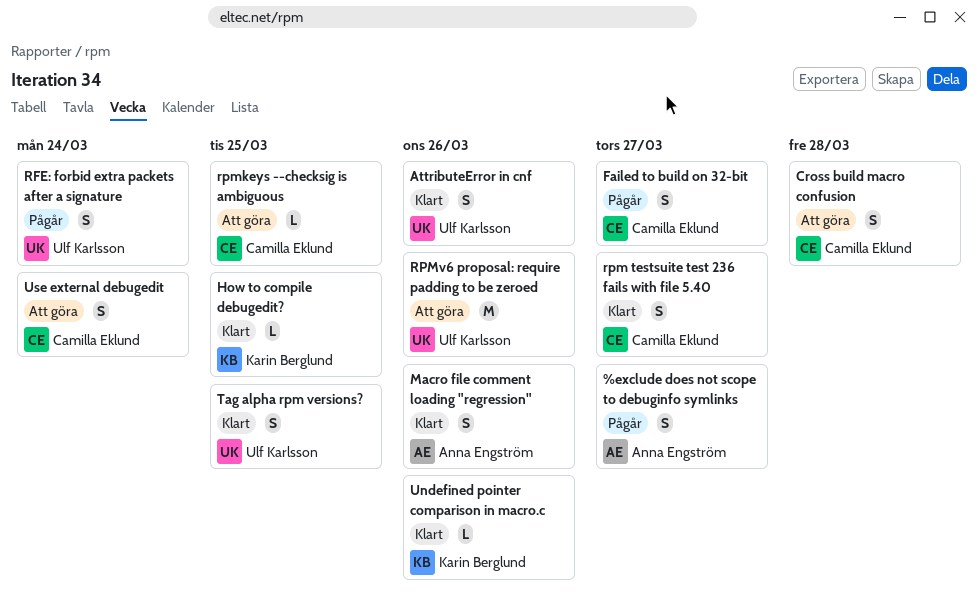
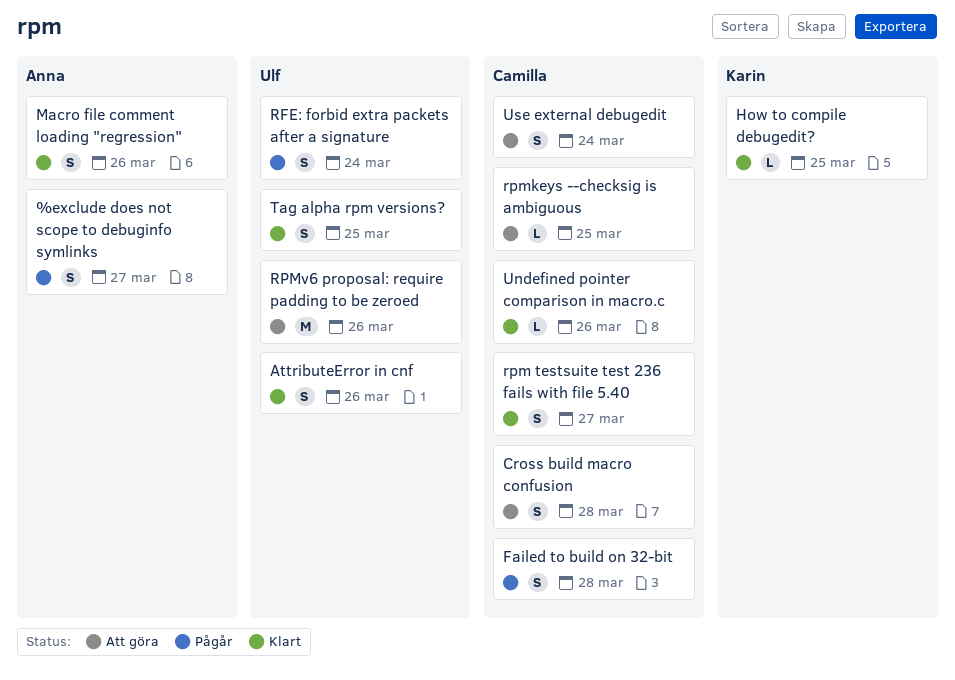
Failed to build on 32-bit, due: Mar 27 -> Mar 28
Undefined pointer comparison in macro.c, owner: Karin Berglund -> Camilla Eklund

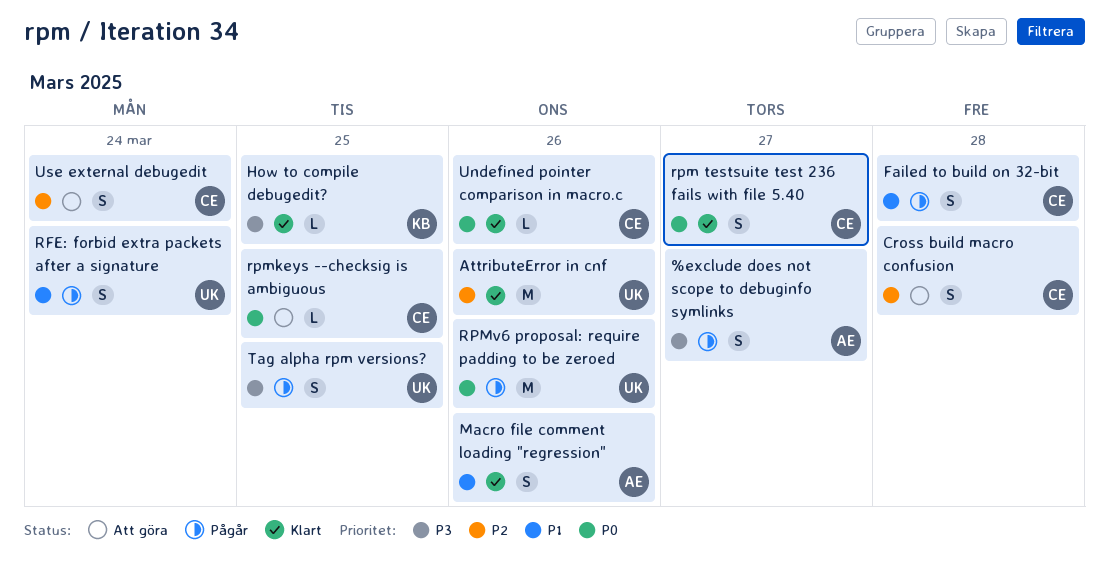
AttributeError in cnf, estimate: S -> M
RPMv6 proposal: require padding to be zeroed, status: Att göra -> Pågår
Tag alpha rpm versions?, status: Klart -> Pågår

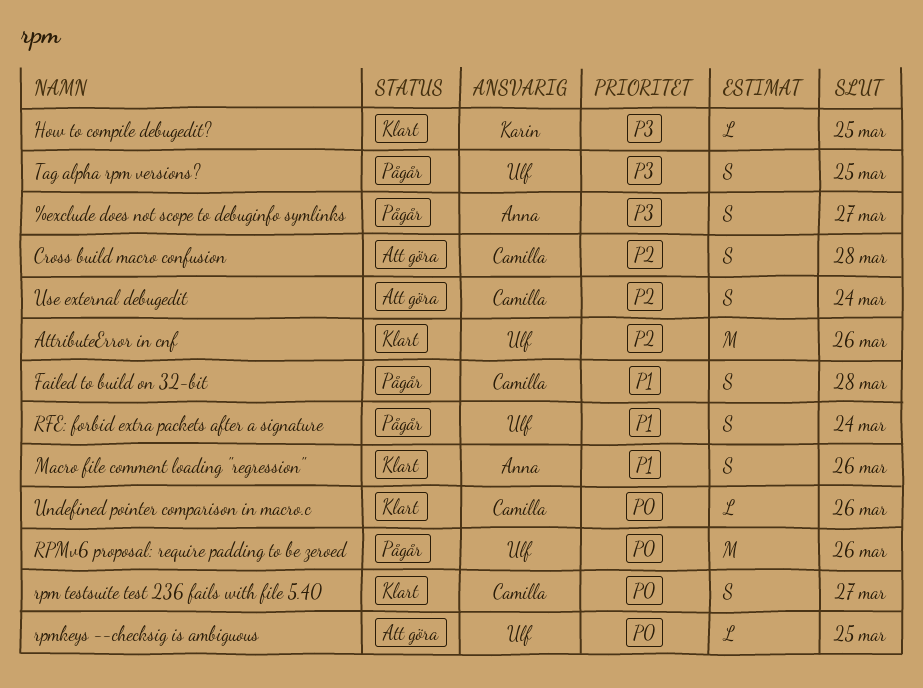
rpmkeys --checksig is ambiguous, owner: Camilla -> Ulf

